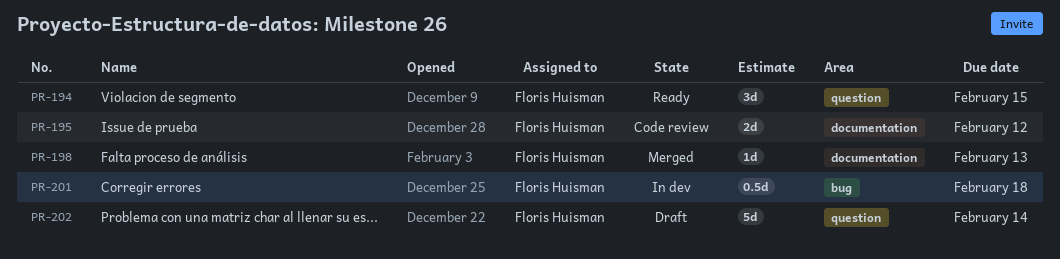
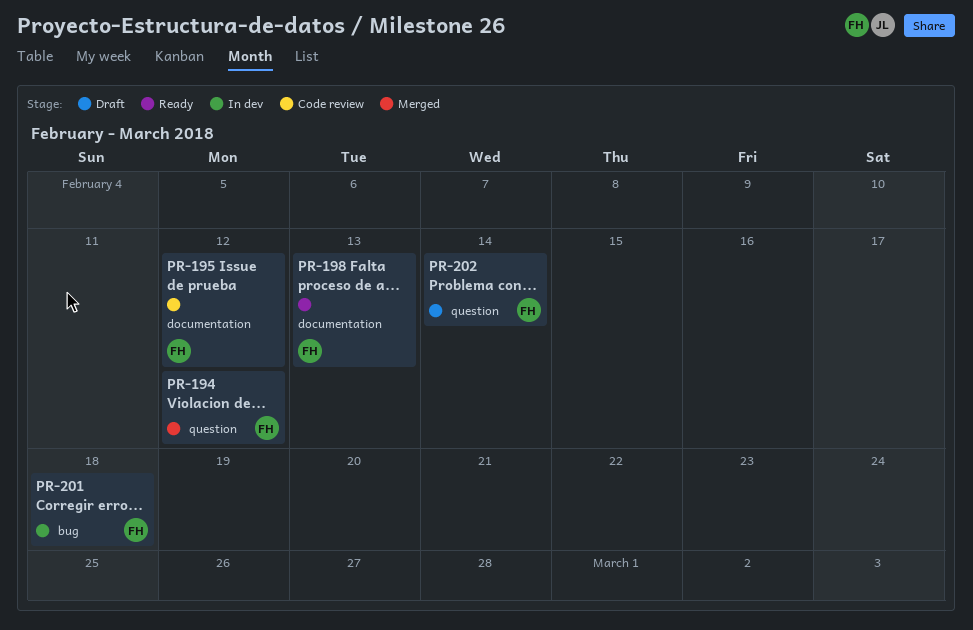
PR-194, status: Ready -> Merged
PR-194, due: Feb 15 -> Feb 12
PR-198, status: Merged -> Ready

